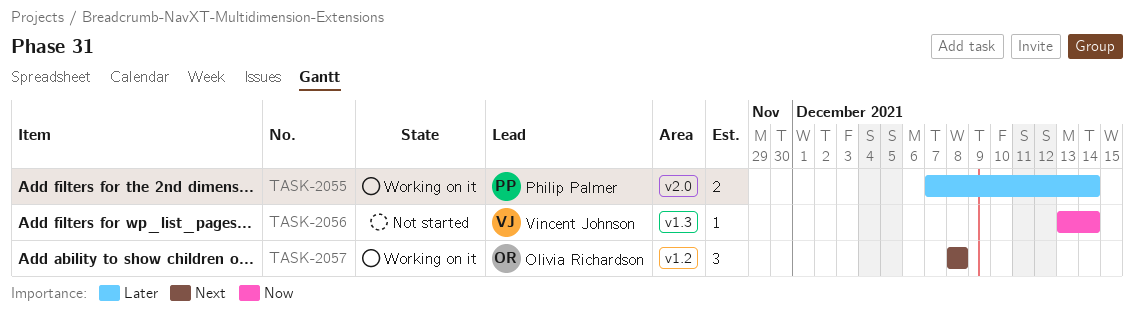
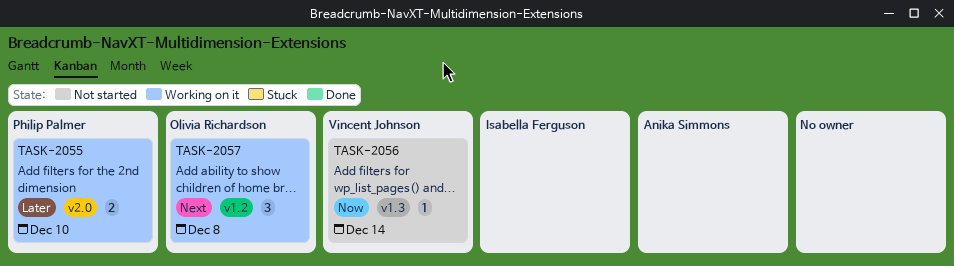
TASK-2055, due: Dec 14 -> Dec 10

